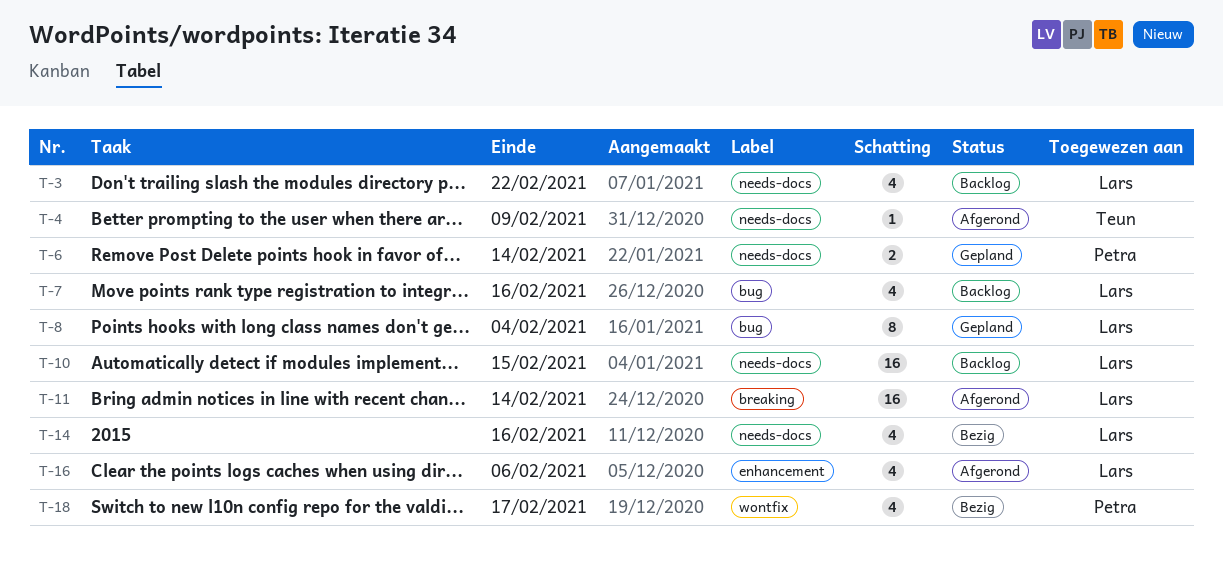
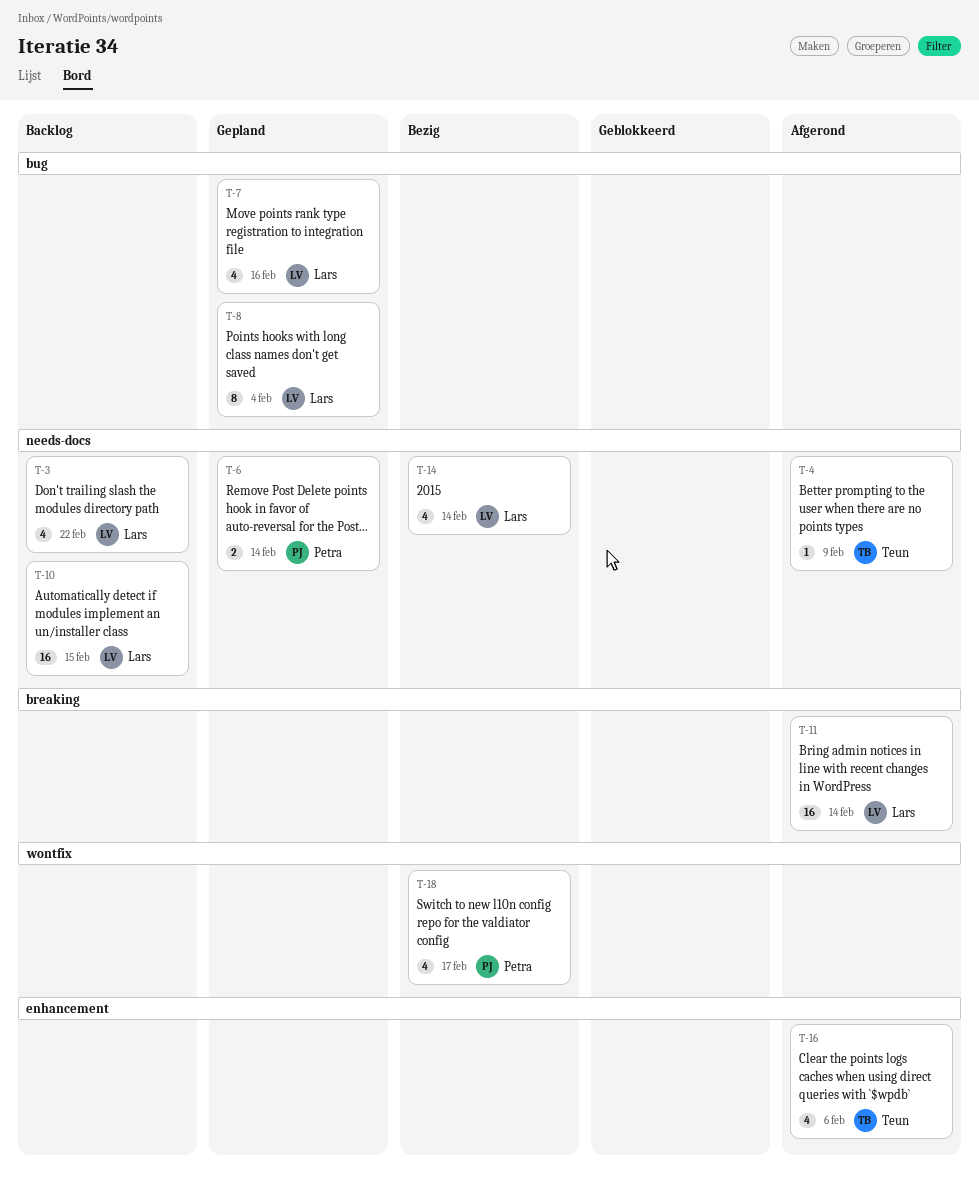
T-7, status: Backlog -> Gepland
T-14, due: Feb 16 -> Feb 14
T-16, owner: Lars -> Teun

